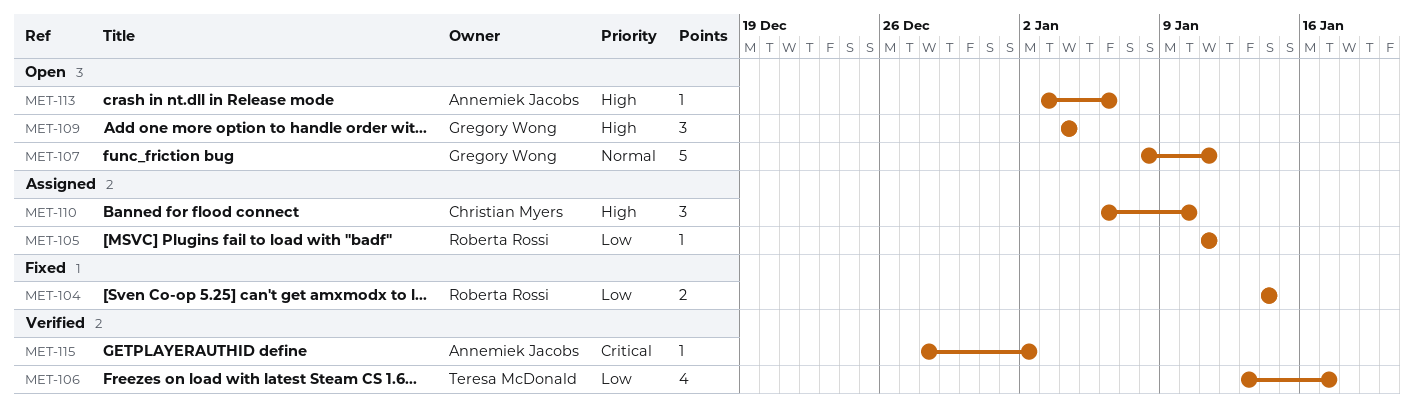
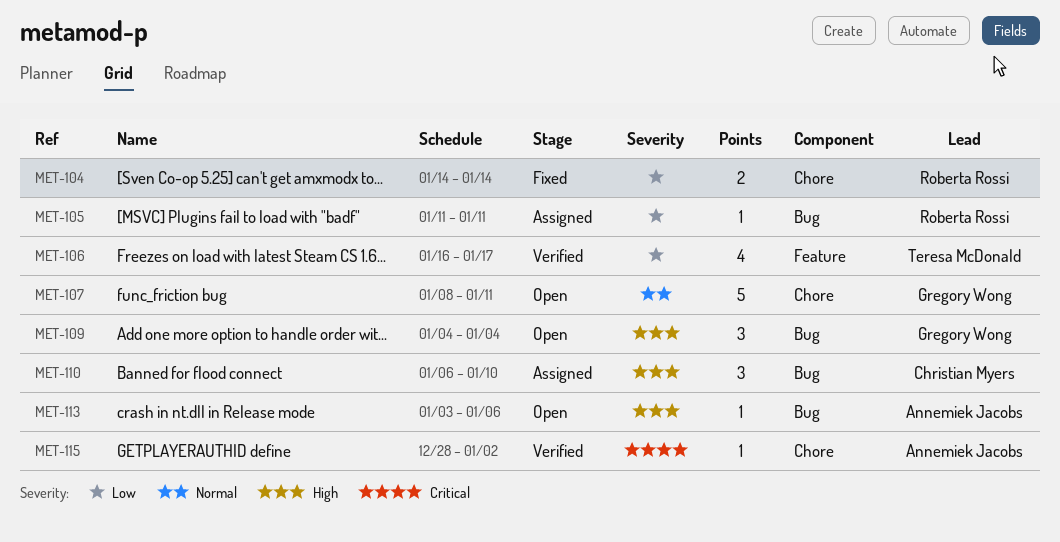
MET-106, start: Jan 13 -> Jan 16

